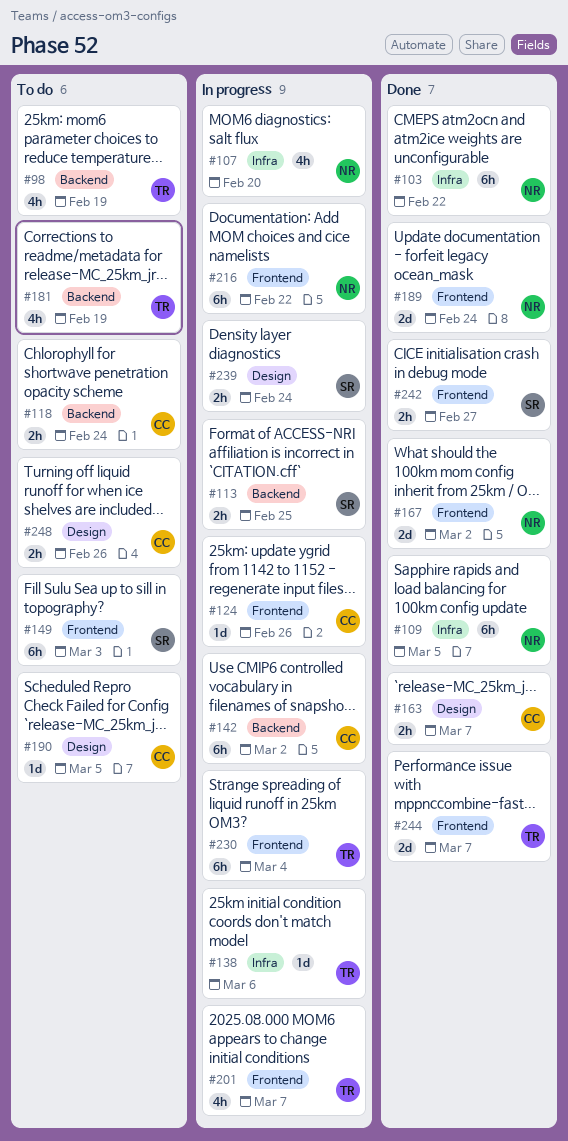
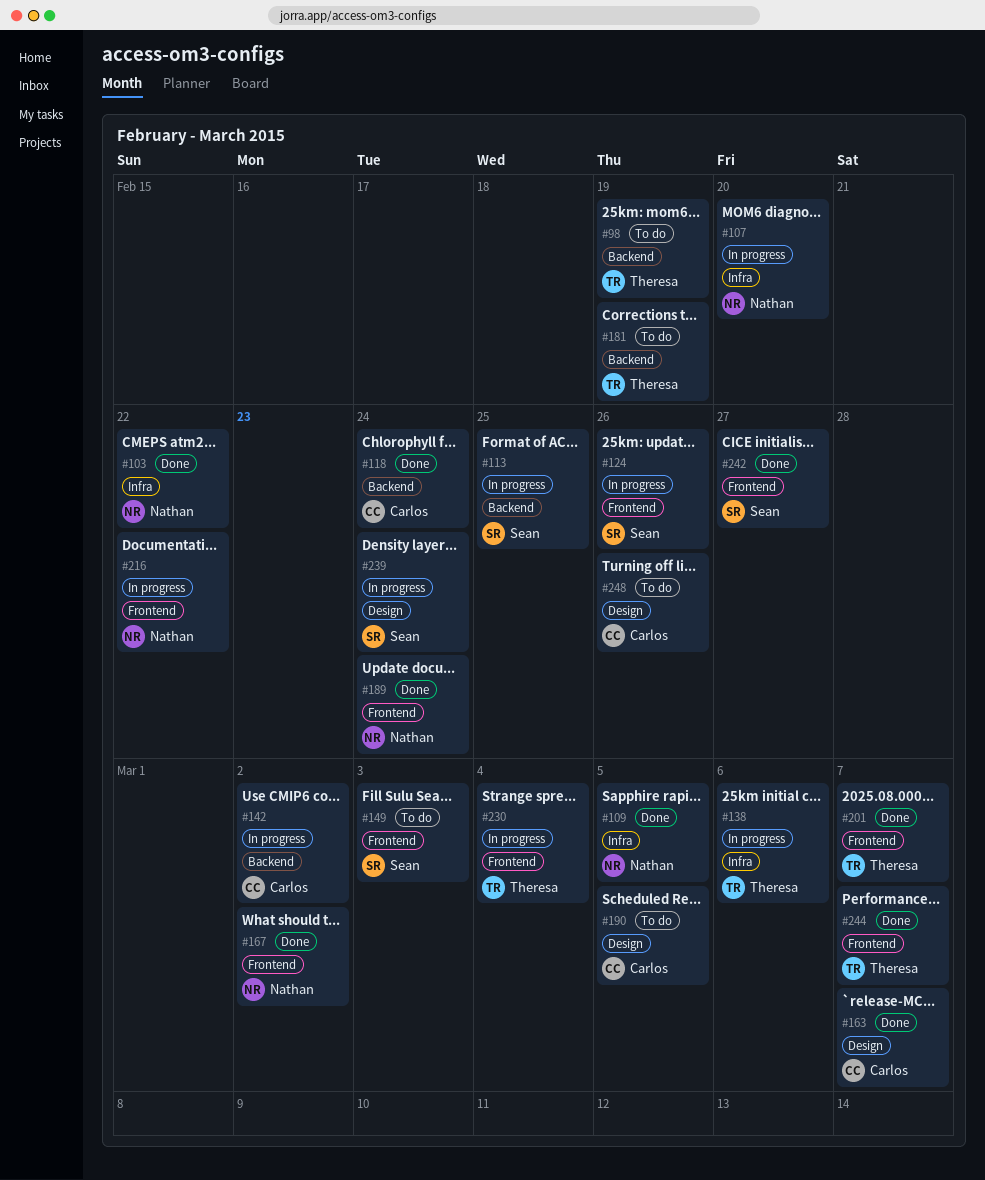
#118, status: To do -> Done
#124, owner: Carlos -> Sean
#201, status: In progress -> Done

